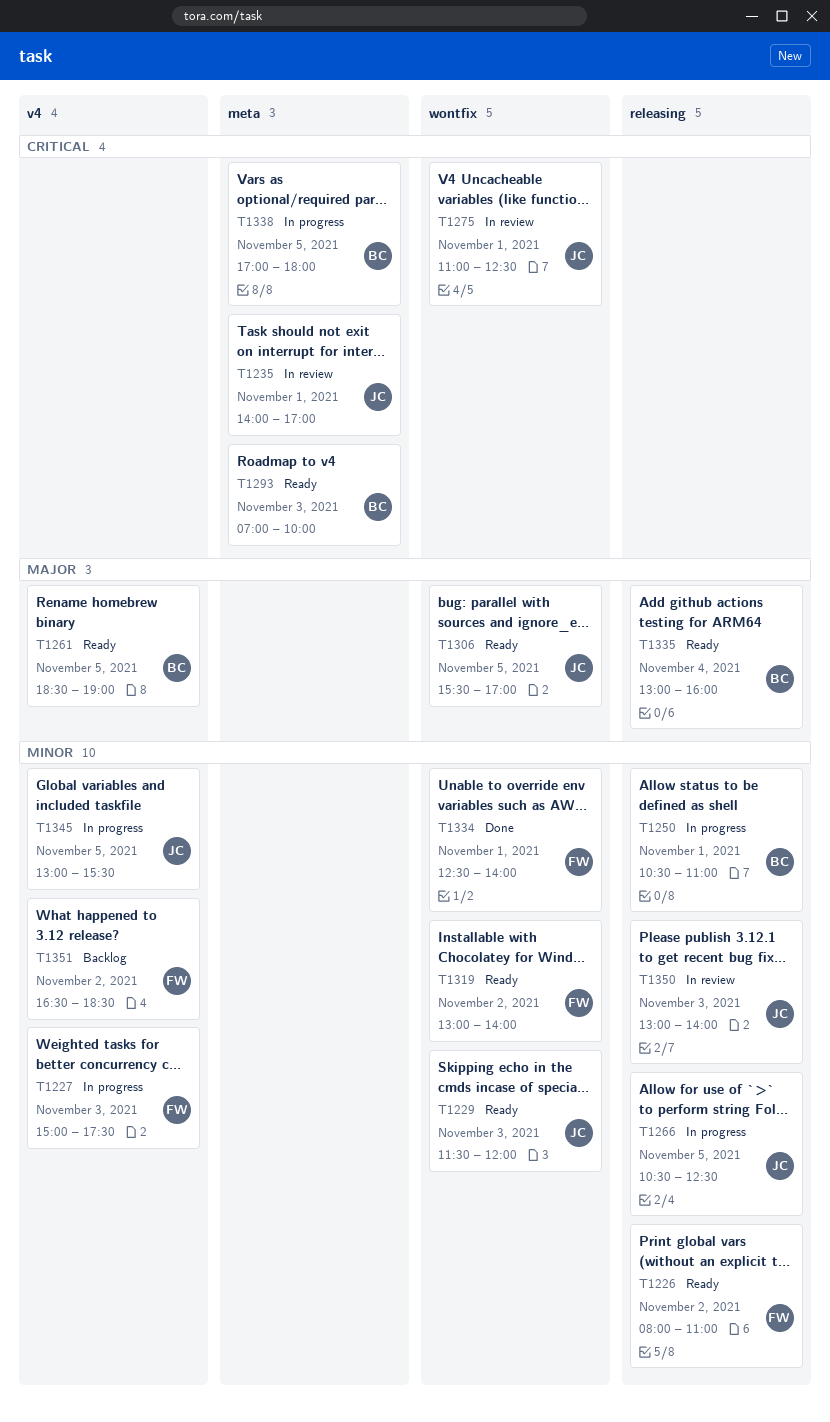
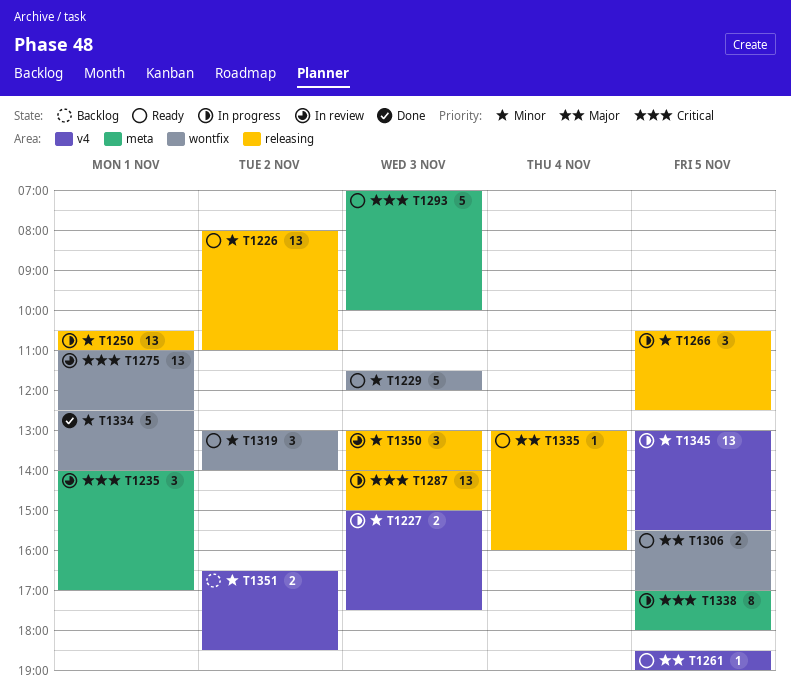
T1287: none -> present

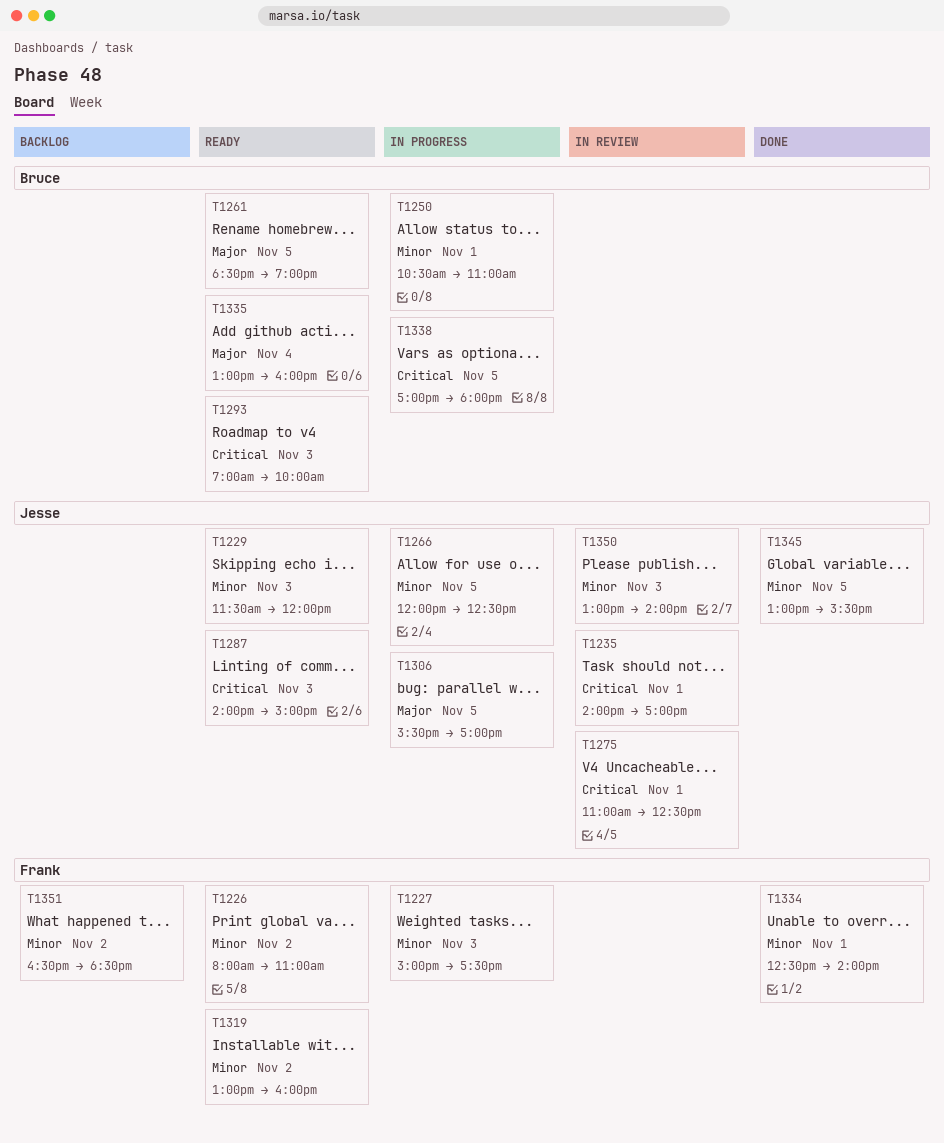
T1266, begins: 10:30 -> 12:00
T1287, status: In progress -> Ready
T1306, status: Ready -> In progress
T1319, ends: 14:00 -> 16:00
T1345, status: In progress -> Done

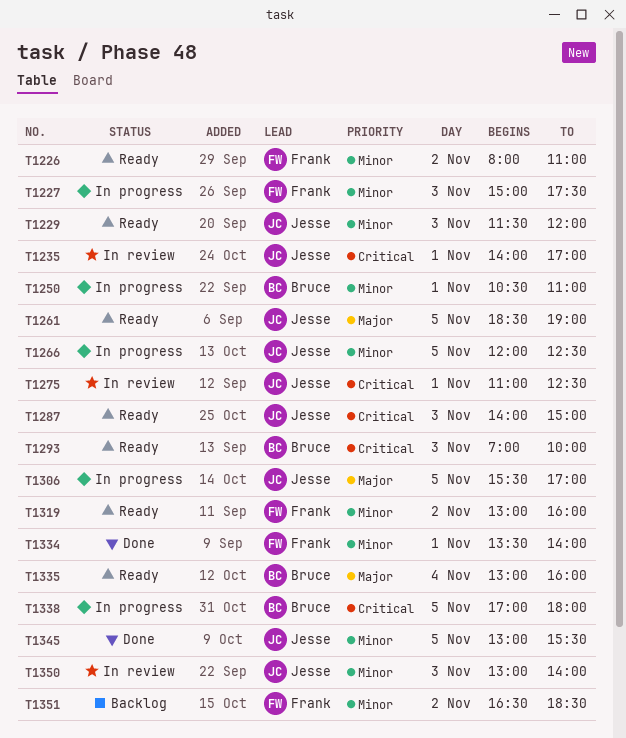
T1261, owner: Bruce -> Jesse
T1334, begins: 12:30 -> 13:30

